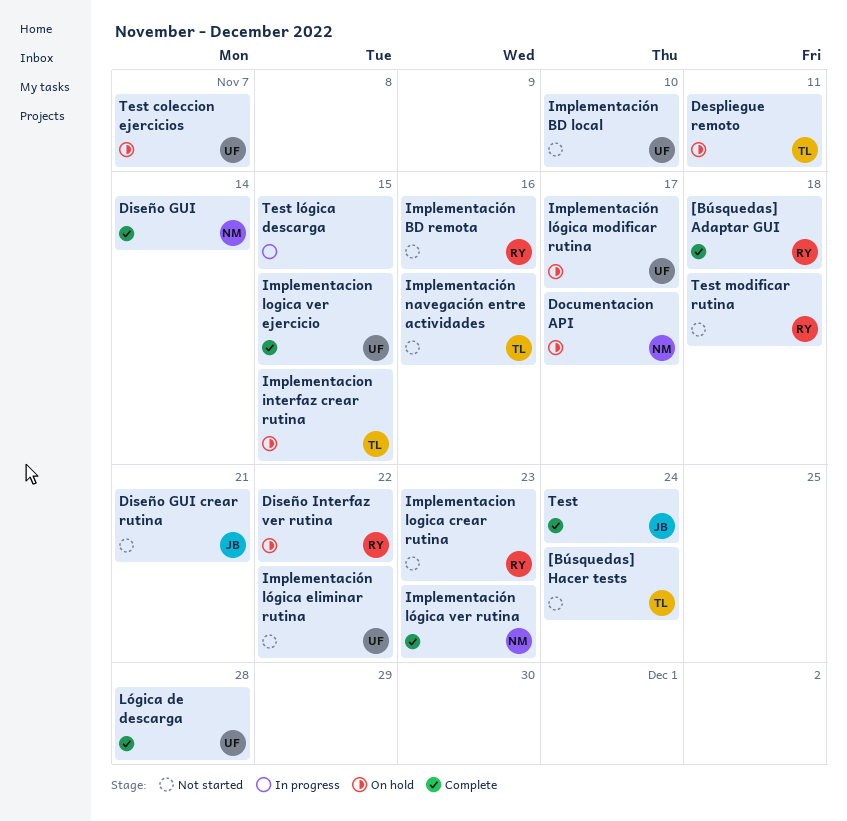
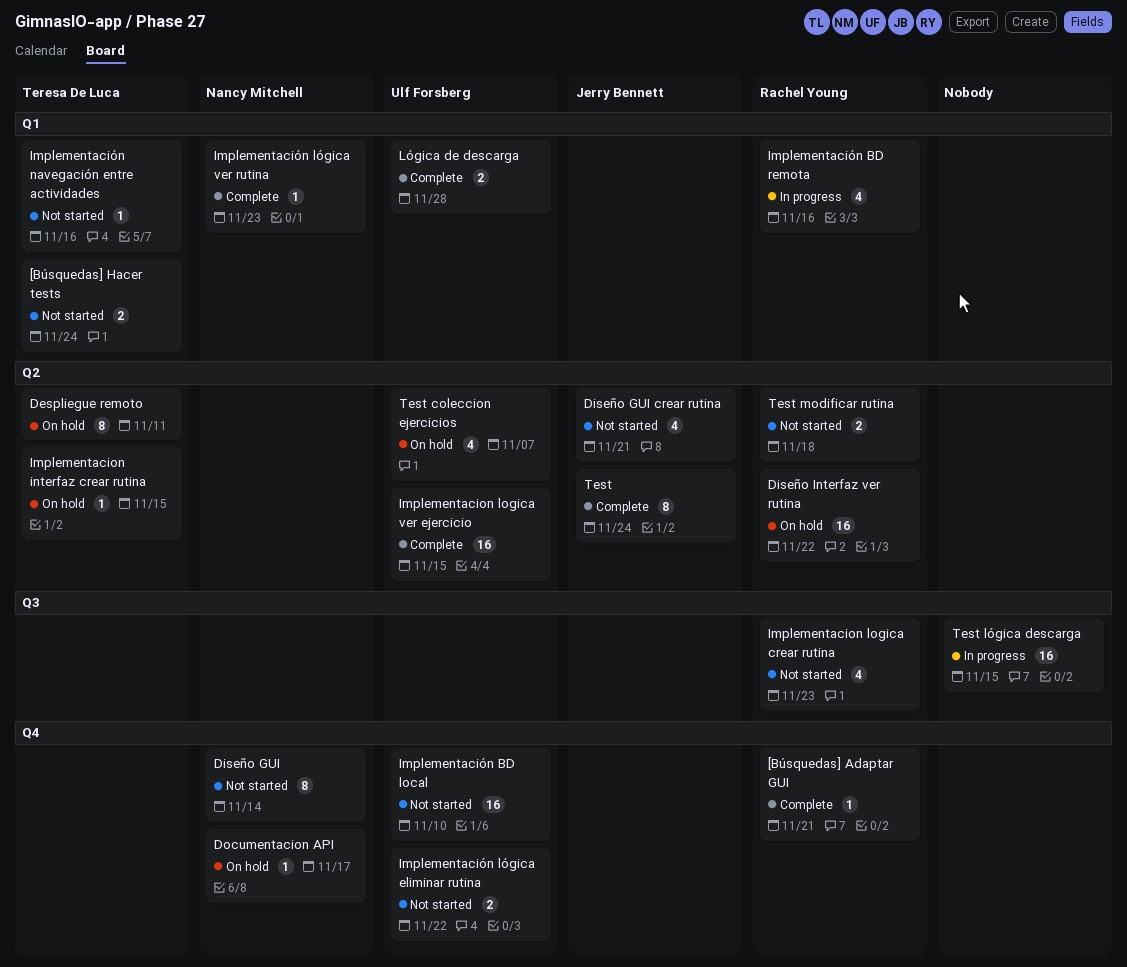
[Búsquedas] Adaptar GUI, due: Nov 18 -> Nov 21
Diseño GUI, status: Complete -> Not started
Implementación BD remota, status: Not started -> In progress
Implementación lógica modificar rutina: present -> none

